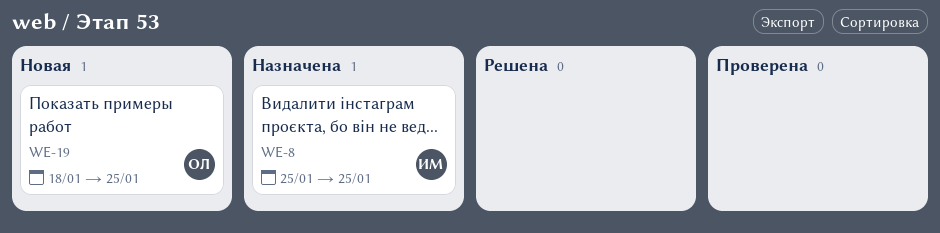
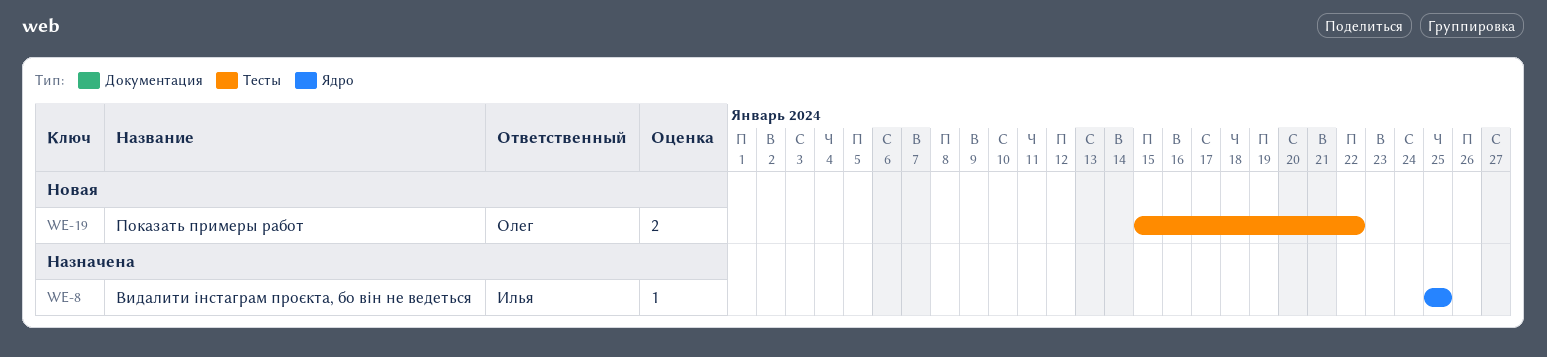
WE-19, start: Jan 18 -> Jan 15
WE-19, due: Jan 25 -> Jan 22

